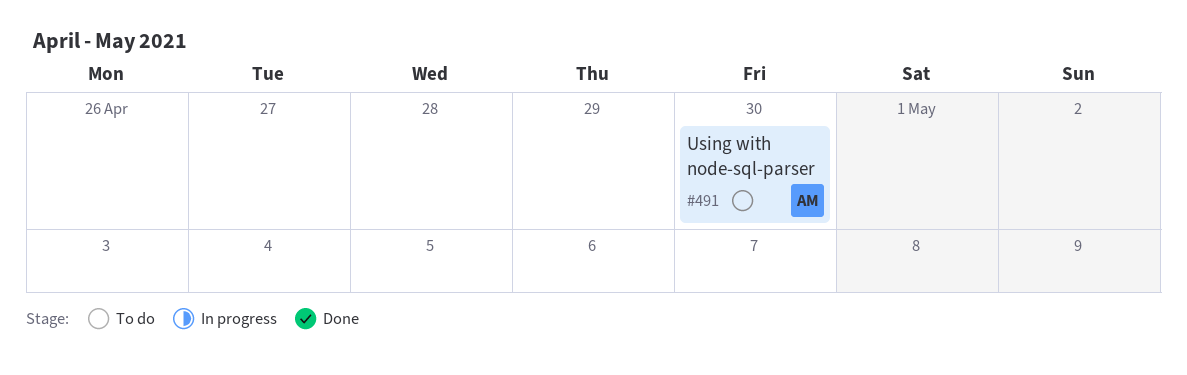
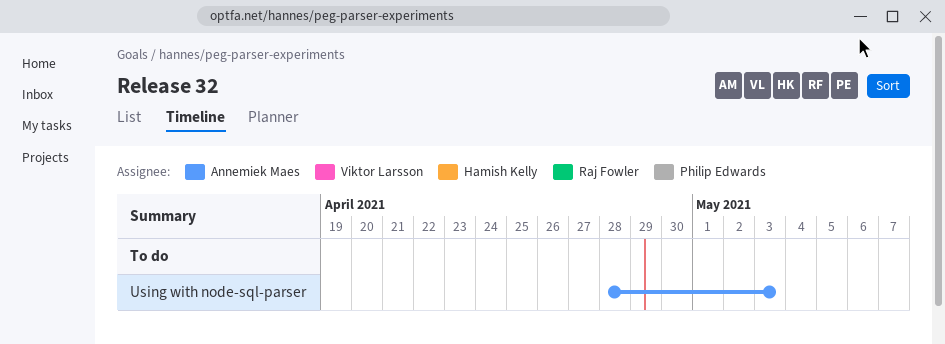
Using with node-sql-parser, due: Apr 30 -> May 3

